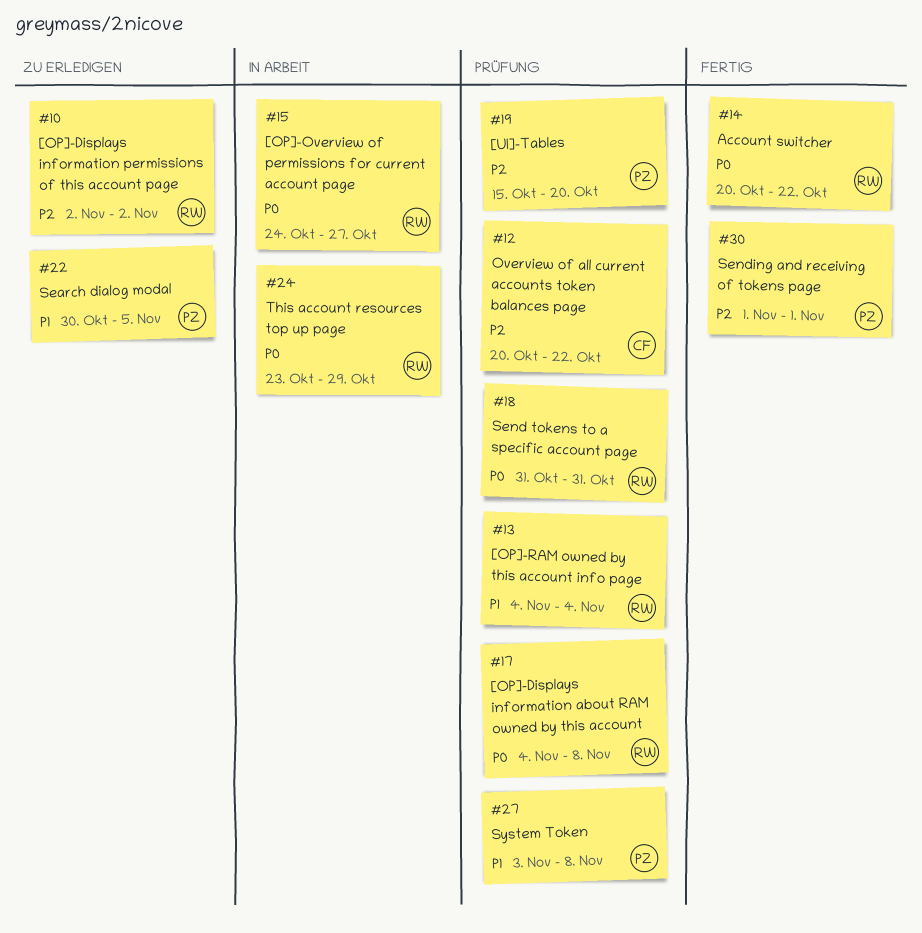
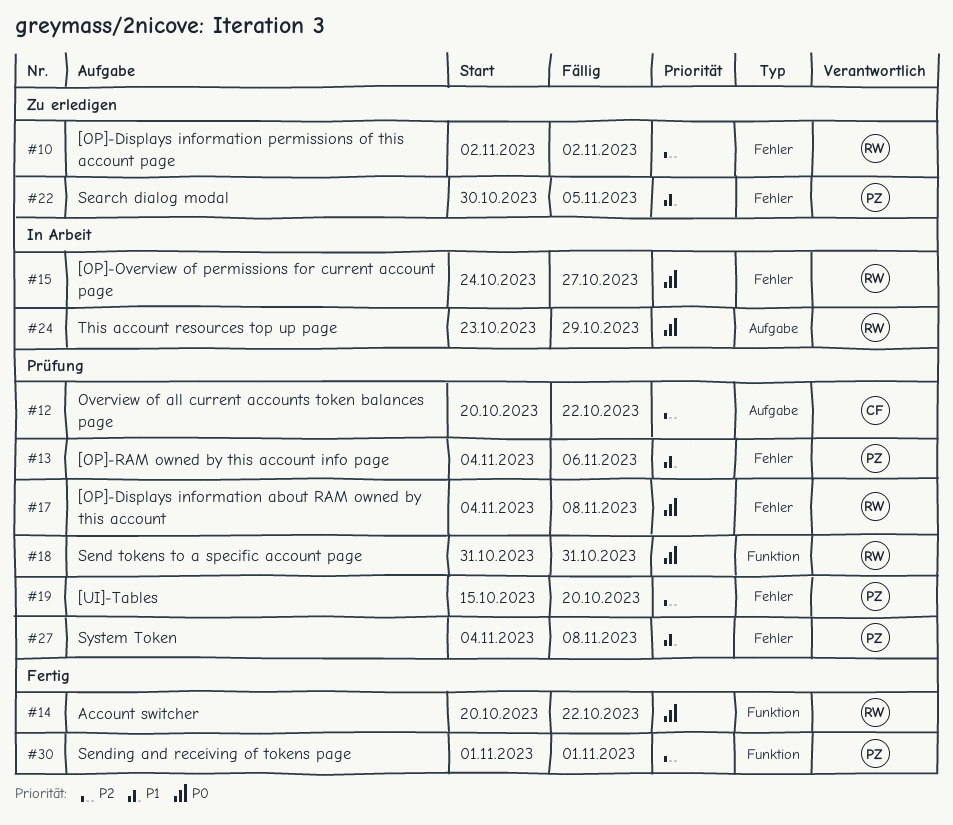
#13, owner: RW -> PZ
#13, due: Nov 4 -> Nov 6
#27, start: Nov 3 -> Nov 4

